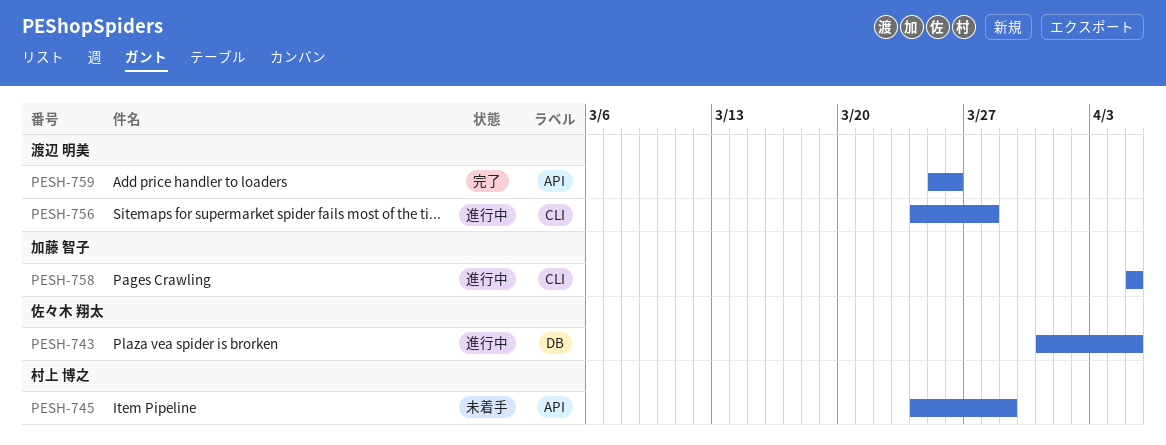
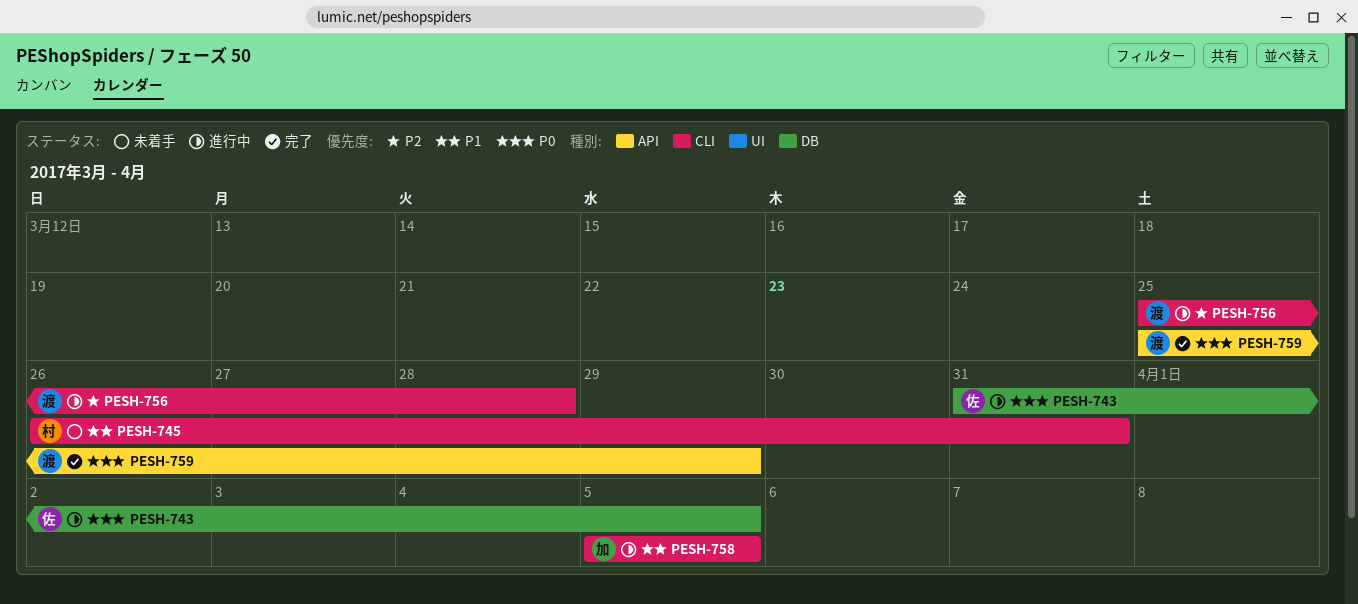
PESH-745, label: API -> CLI
PESH-745, start: Mar 24 -> Mar 26
PESH-745, due: Mar 29 -> Mar 31
PESH-756, start: Mar 24 -> Mar 25
PESH-759, due: Mar 26 -> Mar 29

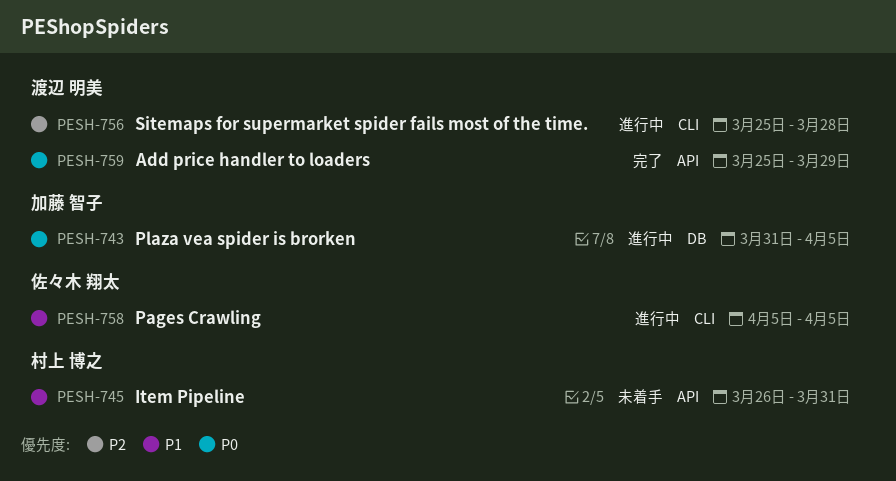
PESH-743, owner: 佐々木 翔太 -> 加藤 智子
PESH-745, label: CLI -> API
PESH-758, owner: 加藤 智子 -> 佐々木 翔太

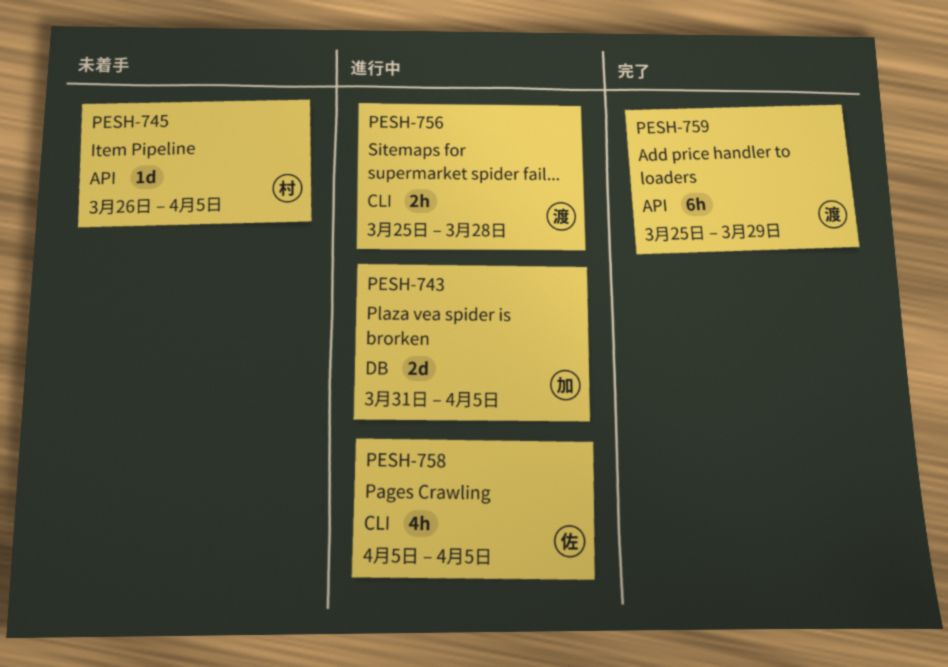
PESH-745, due: Mar 31 -> Apr 5

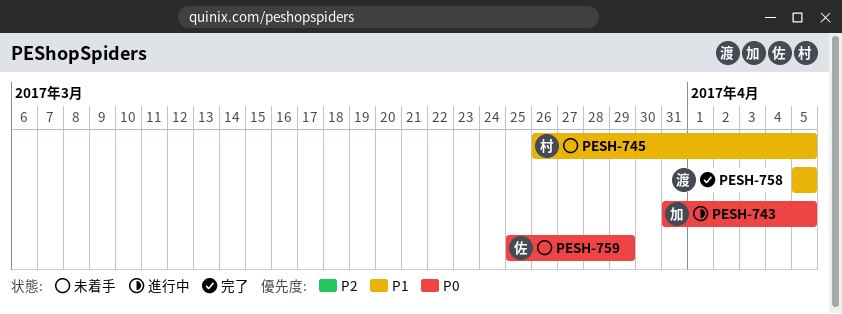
PESH-756: present -> none
PESH-758, status: 進行中 -> 完了
PESH-758, owner: 佐 -> 渡
PESH-759, status: 完了 -> 未着手
PESH-759, owner: 渡 -> 佐

